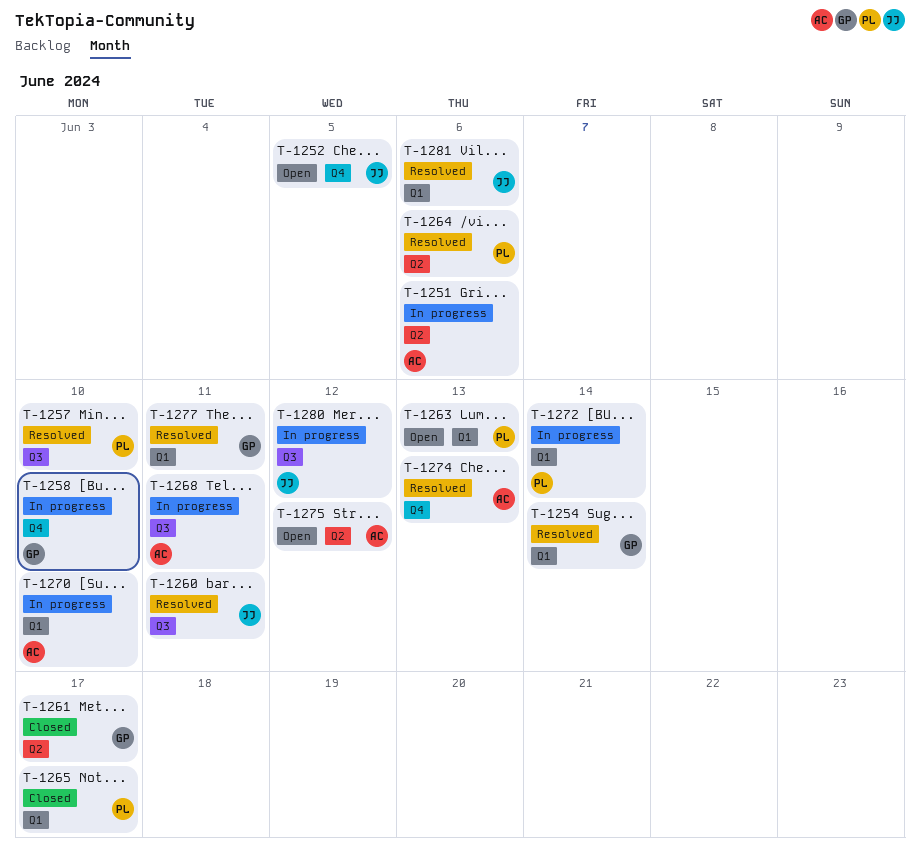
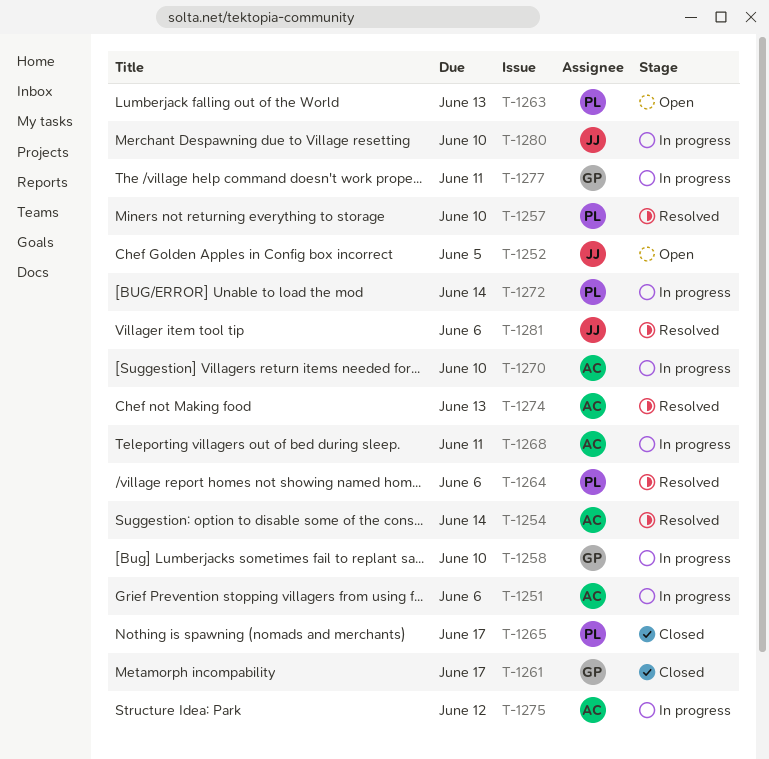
T-1254, owner: GP -> AC
T-1260: present -> none
T-1275, status: Open -> In progress
T-1277, status: Resolved -> In progress
T-1280, due: Jun 12 -> Jun 10

